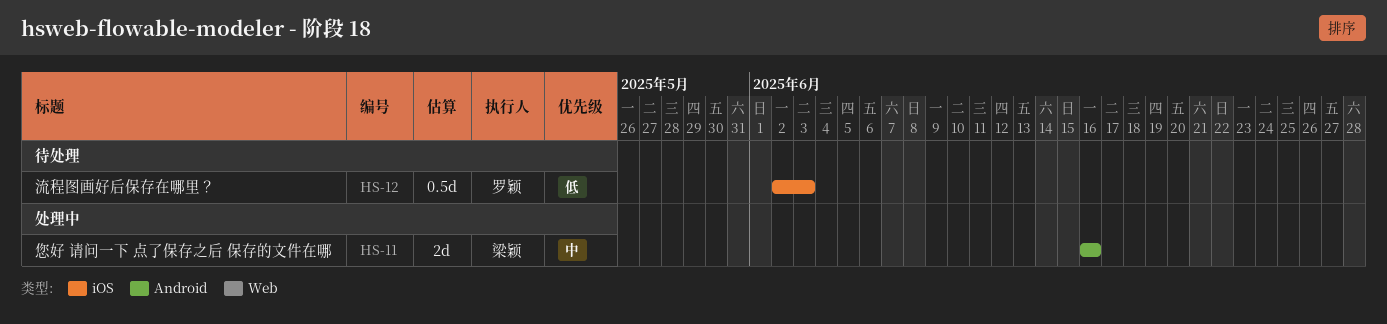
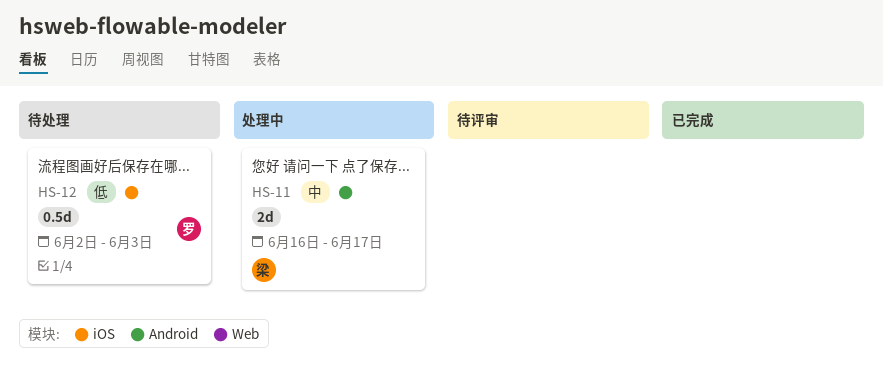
HS-11, due: Jun 16 -> Jun 17

